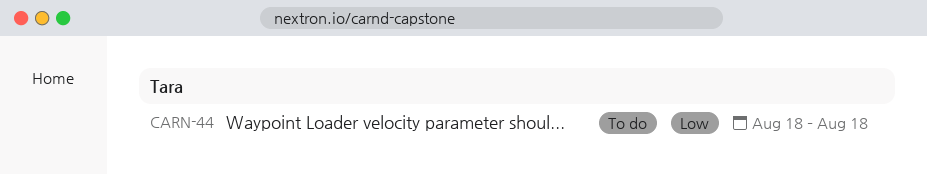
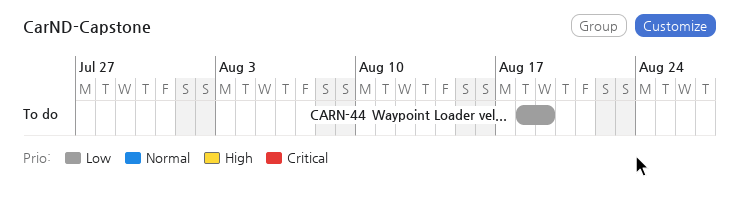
CARN-44, due: Aug 18 -> Aug 19

